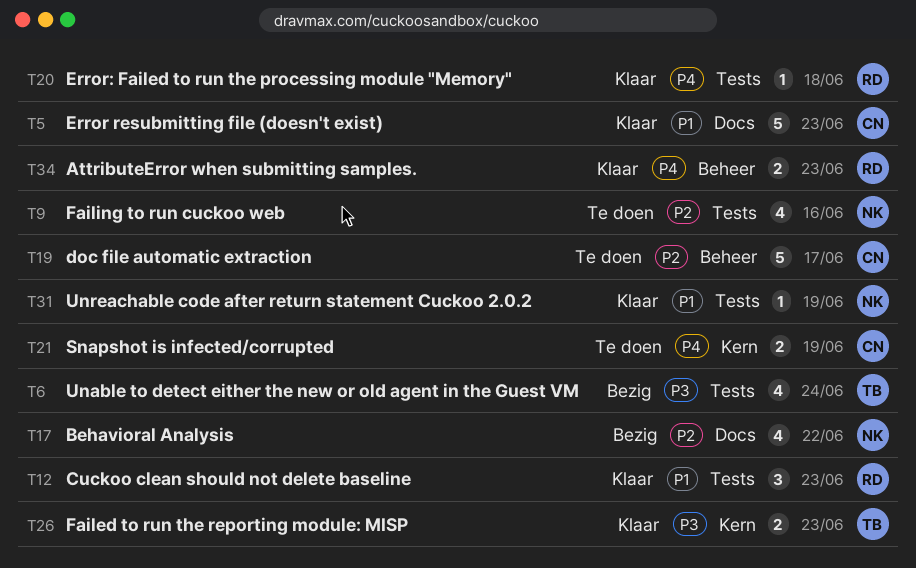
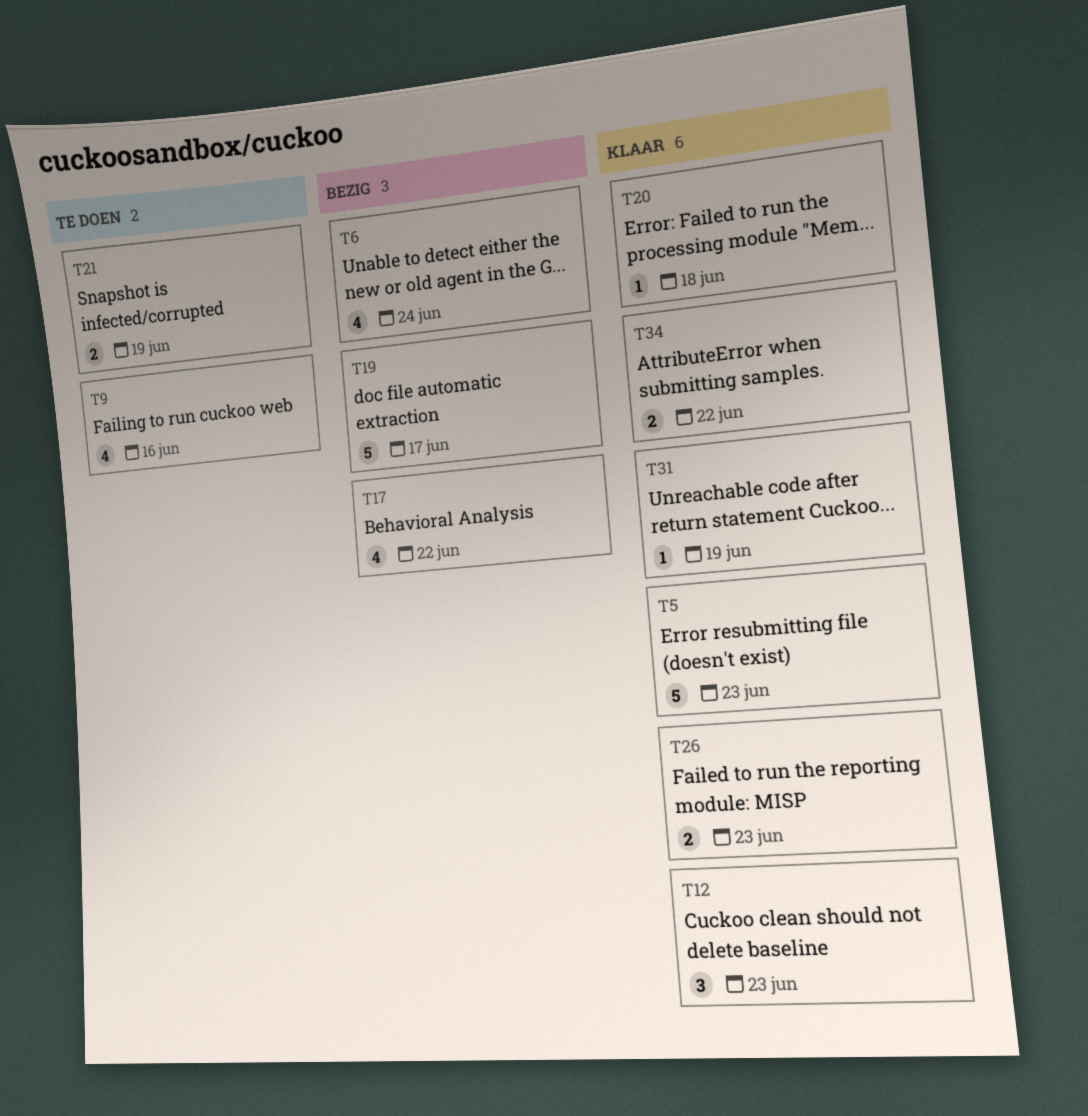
T19, status: Te doen -> Bezig
T34, due: Jun 23 -> Jun 22

